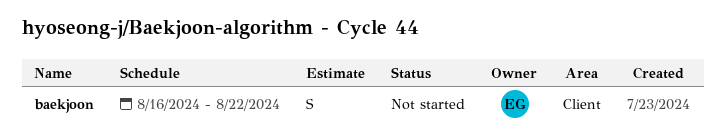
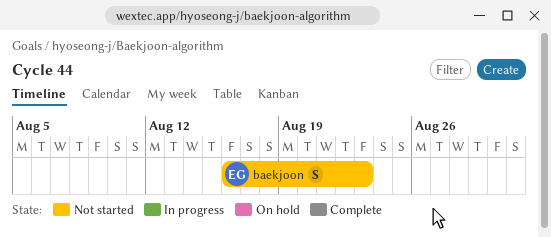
baekjoon, due: Aug 22 -> Aug 23

